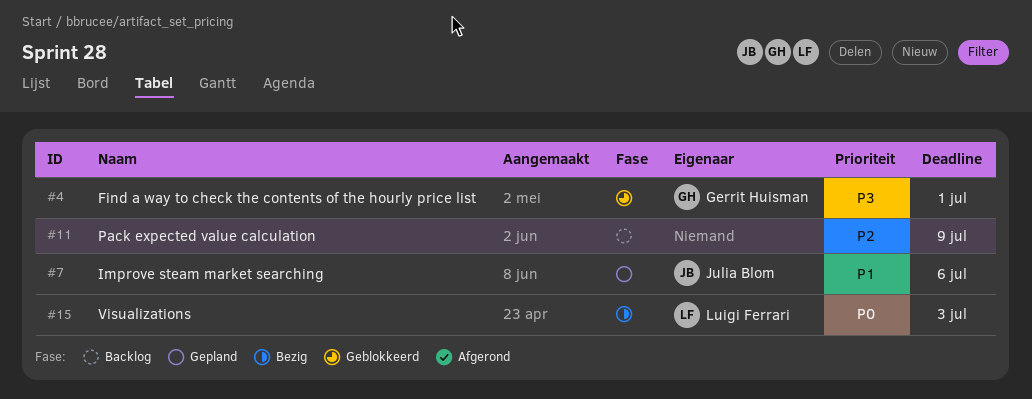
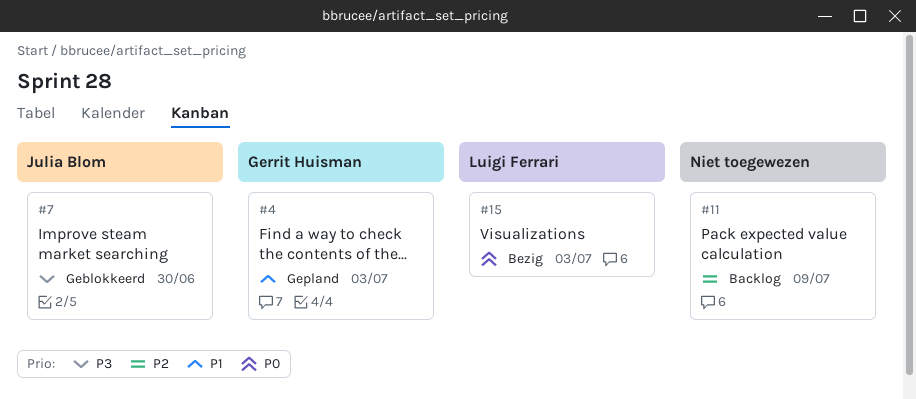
#4, status: Geblokkeerd -> Gepland
#4, priority: P3 -> P1
#4, due: Jul 1 -> Jul 3
#7, status: Gepland -> Geblokkeerd
#7, priority: P1 -> P3
#7, due: Jul 6 -> Jun 30

